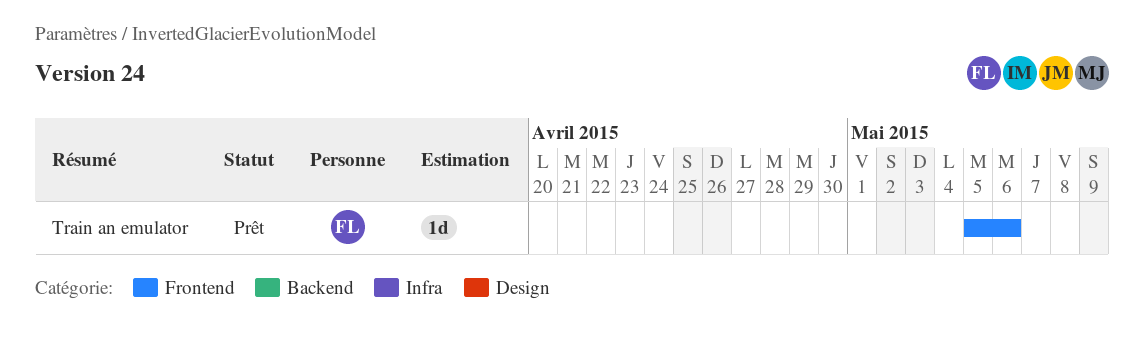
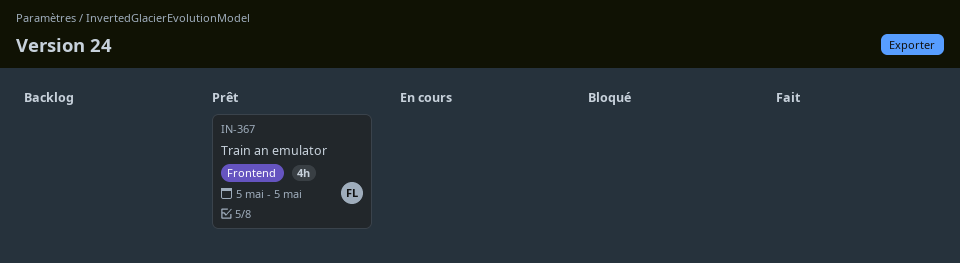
Train an emulator, estimate: 1d -> 4h
Train an emulator, due: May 6 -> May 5

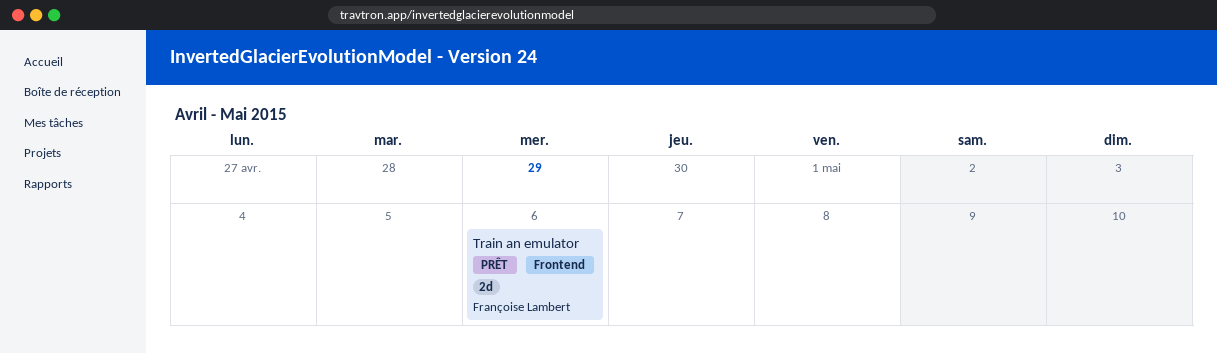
Train an emulator, estimate: 4h -> 2d
Train an emulator, due: May 5 -> May 6

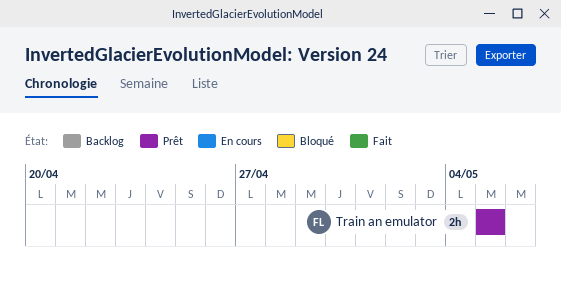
Train an emulator, estimate: 2d -> 2h
Train an emulator, due: May 6 -> May 5

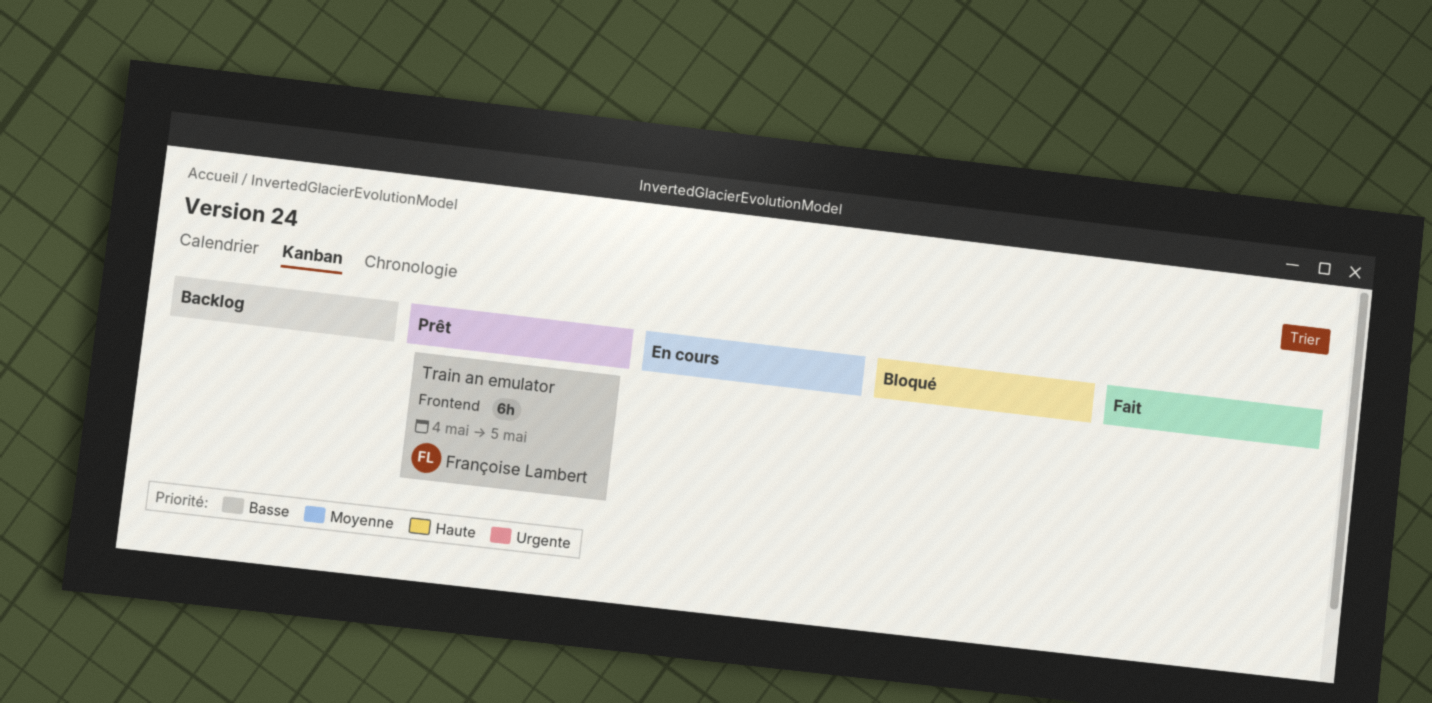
Train an emulator, estimate: 2h -> 6h
Train an emulator, start: May 5 -> May 4

